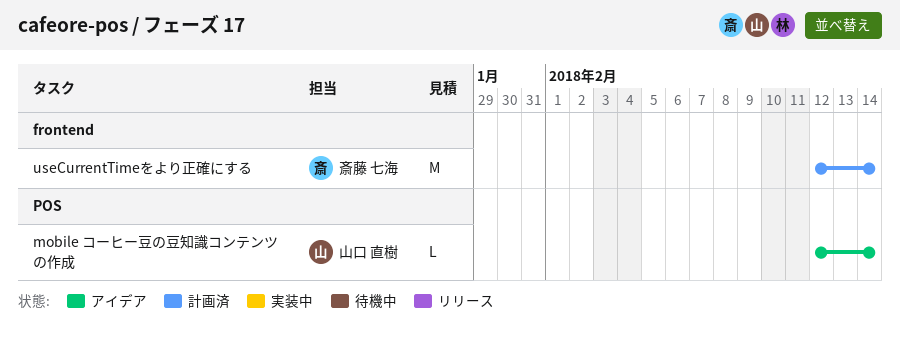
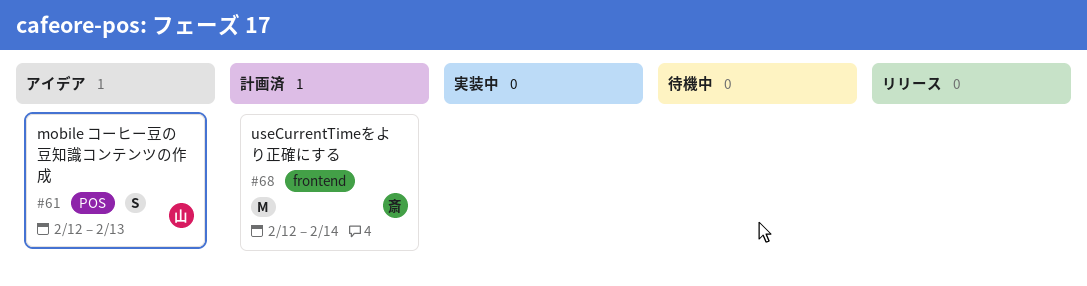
mobile コーヒー豆の豆知識コンテンツの作成, estimate: L -> S
mobile コーヒー豆の豆知識コンテンツの作成, due: Feb 14 -> Feb 13

